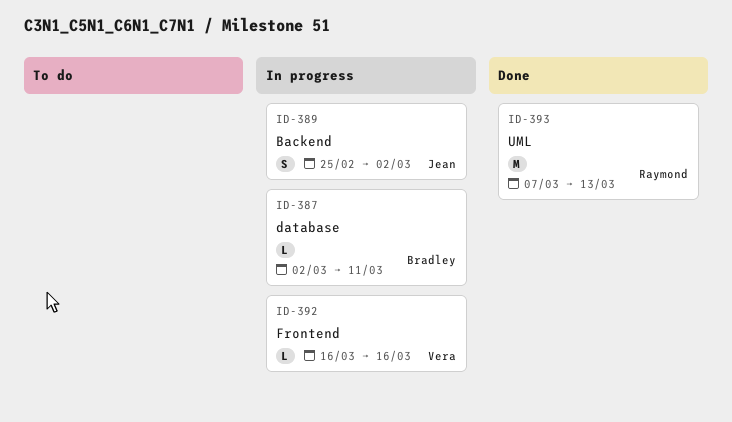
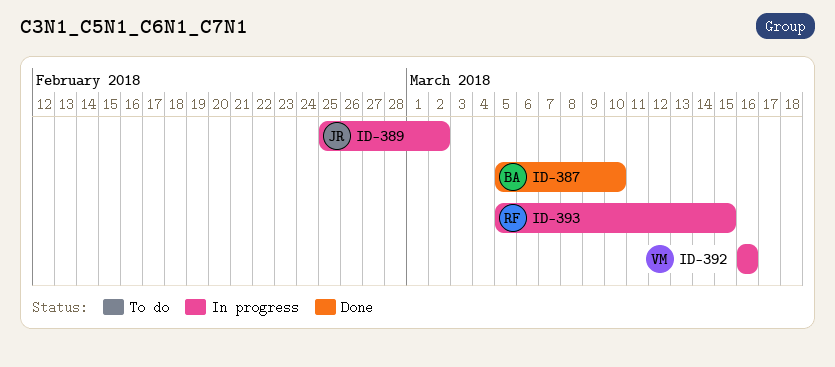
ID-387, status: In progress -> Done
ID-387, start: Mar 2 -> Mar 5
ID-387, due: Mar 11 -> Mar 10
ID-393, status: Done -> In progress
ID-393, start: Mar 7 -> Mar 5
ID-393, due: Mar 13 -> Mar 15

